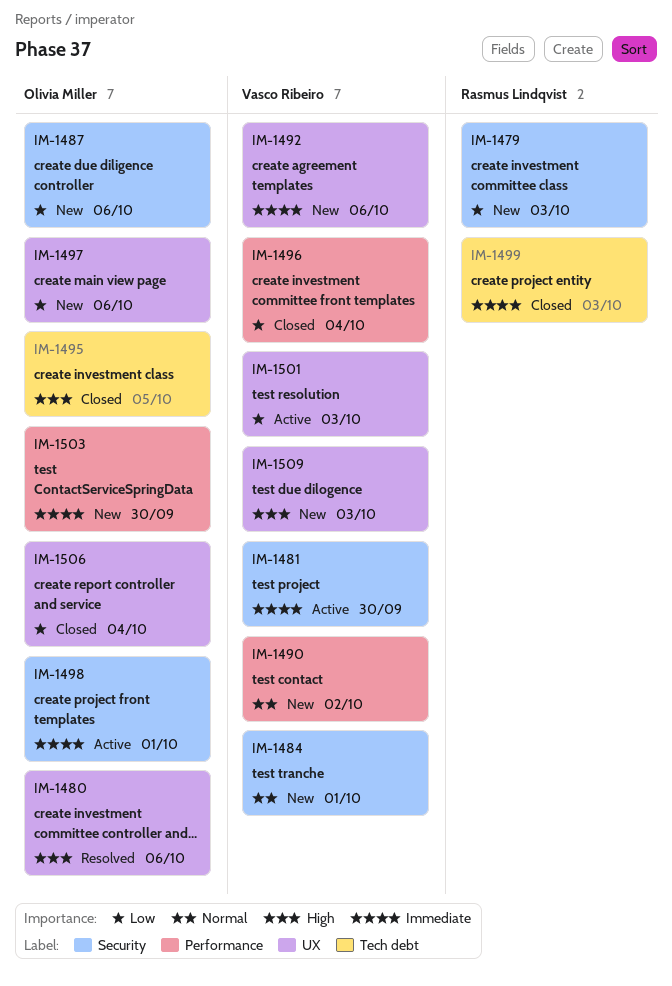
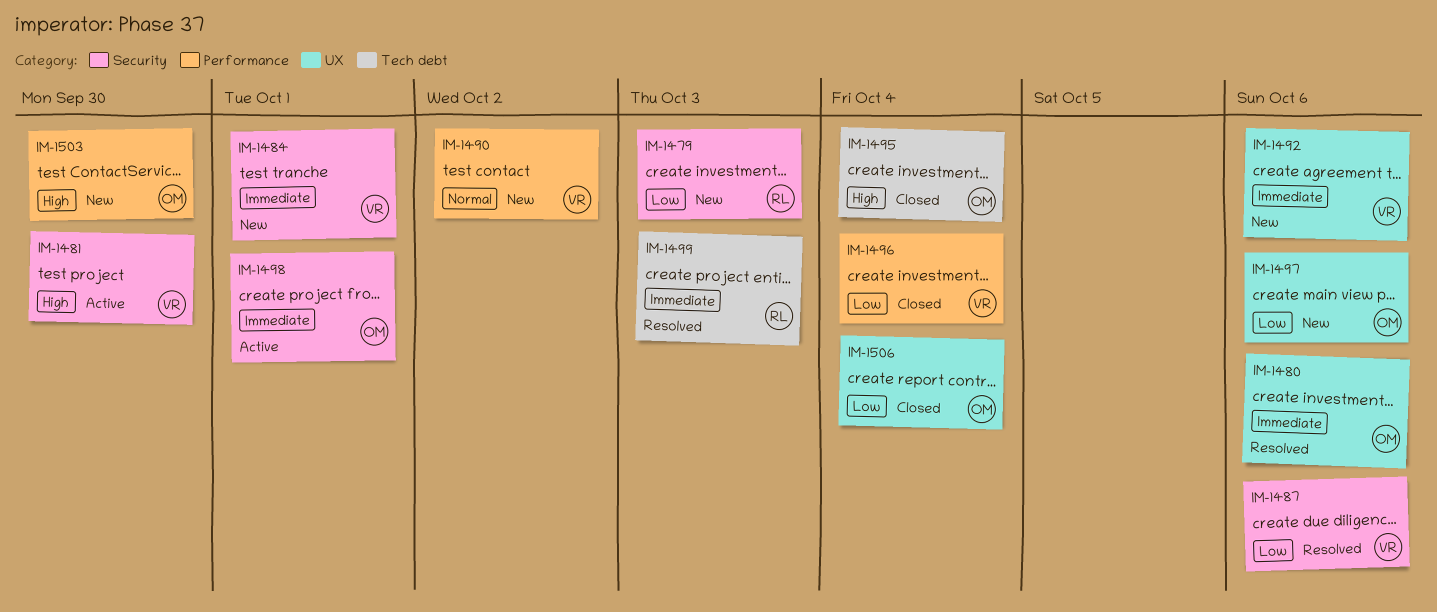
IM-1480, priority: High -> Immediate
IM-1481, priority: Immediate -> High
IM-1484, priority: Normal -> Immediate
IM-1487, status: New -> Resolved
IM-1487, owner: Olivia Miller -> Vasco Ribeiro
IM-1495, due: Oct 5 -> Oct 4
IM-1499, status: Closed -> Resolved
IM-1501: present -> none
IM-1503, priority: Immediate -> High
IM-1509: present -> none

